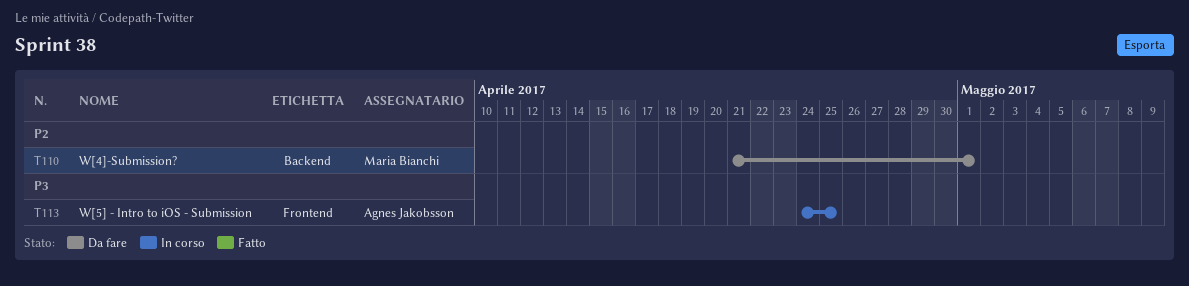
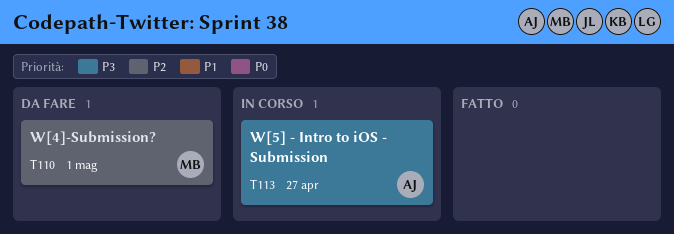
T113, due: Apr 25 -> Apr 27

